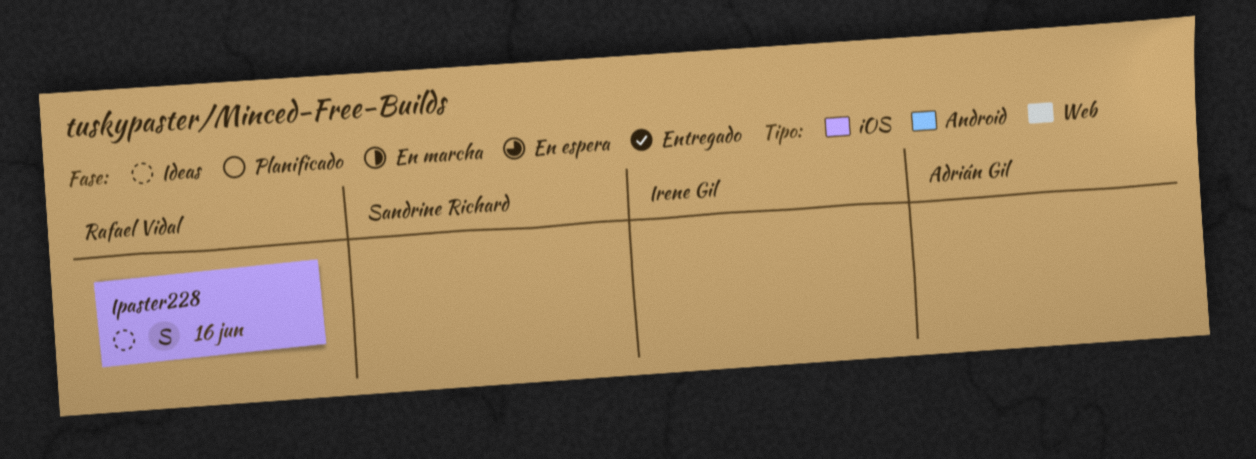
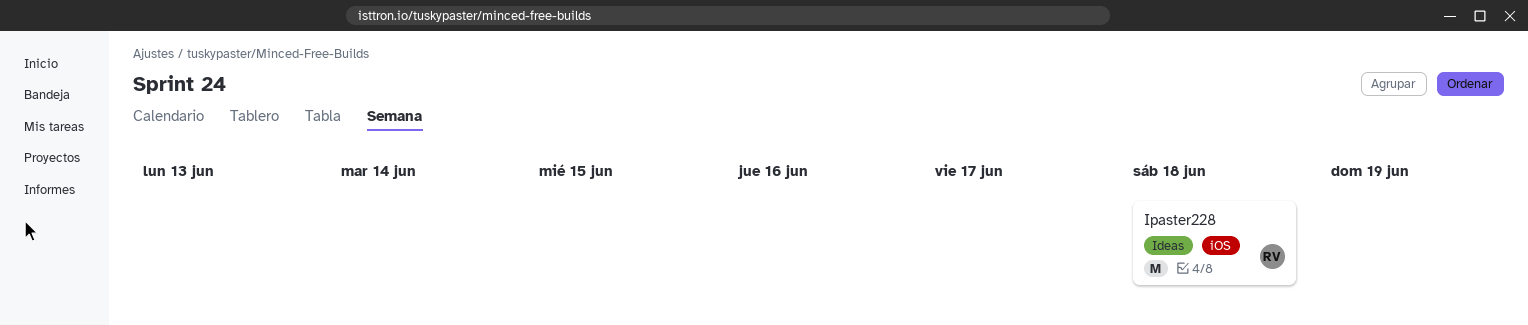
Ipaster228, estimate: S -> M
Ipaster228, due: Jun 16 -> Jun 18

